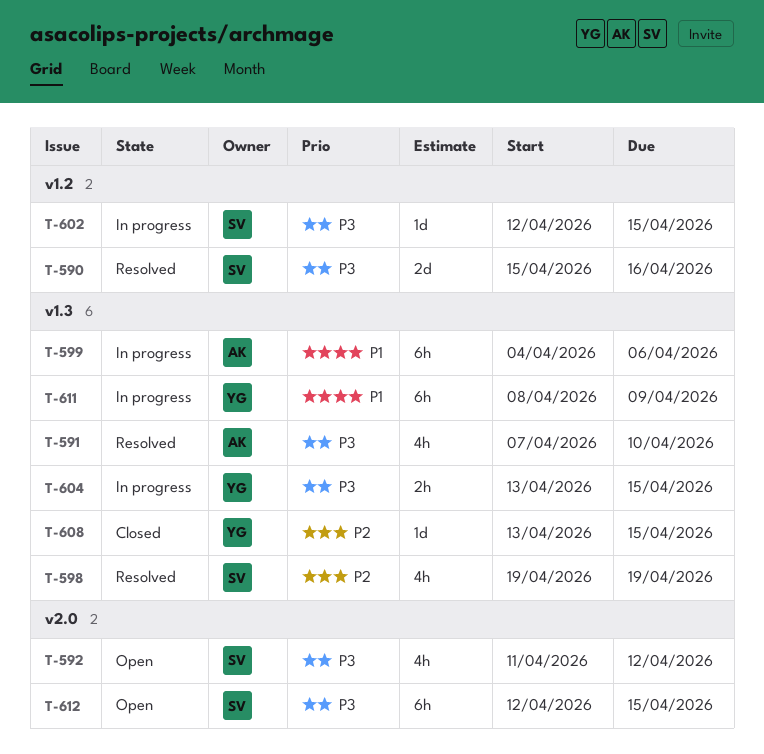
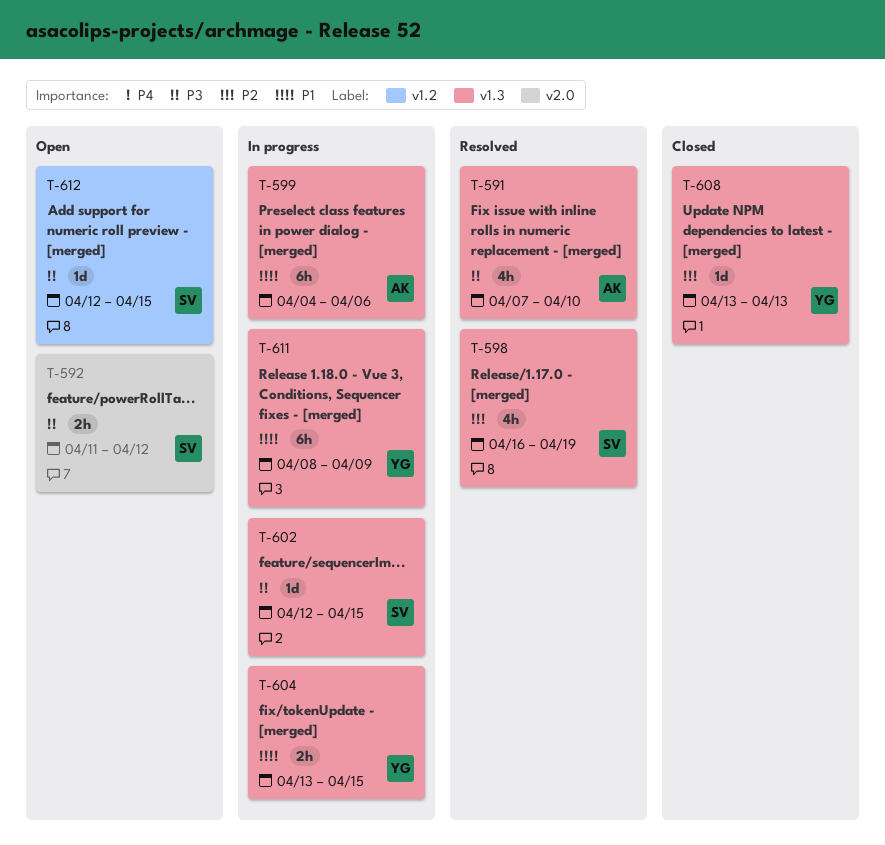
T-590: present -> none
T-592, estimate: 4h -> 2h
T-598, start: Apr 19 -> Apr 16
T-602, label: v1.2 -> v1.3
T-604, priority: P3 -> P1
T-608, due: Apr 15 -> Apr 13
T-612, label: v2.0 -> v1.2
T-612, estimate: 6h -> 1d

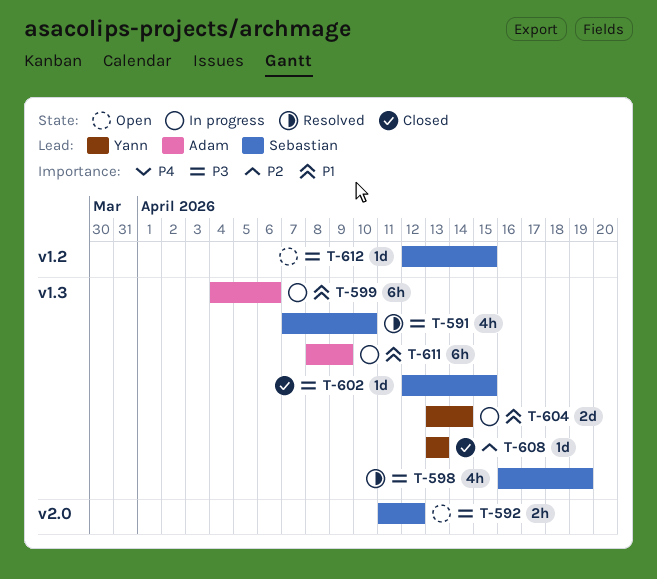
T-591, owner: Adam -> Sebastian
T-598, priority: P2 -> P3
T-602, status: In progress -> Closed
T-604, estimate: 2h -> 2d
T-604, due: Apr 15 -> Apr 14
T-611, owner: Yann -> Adam

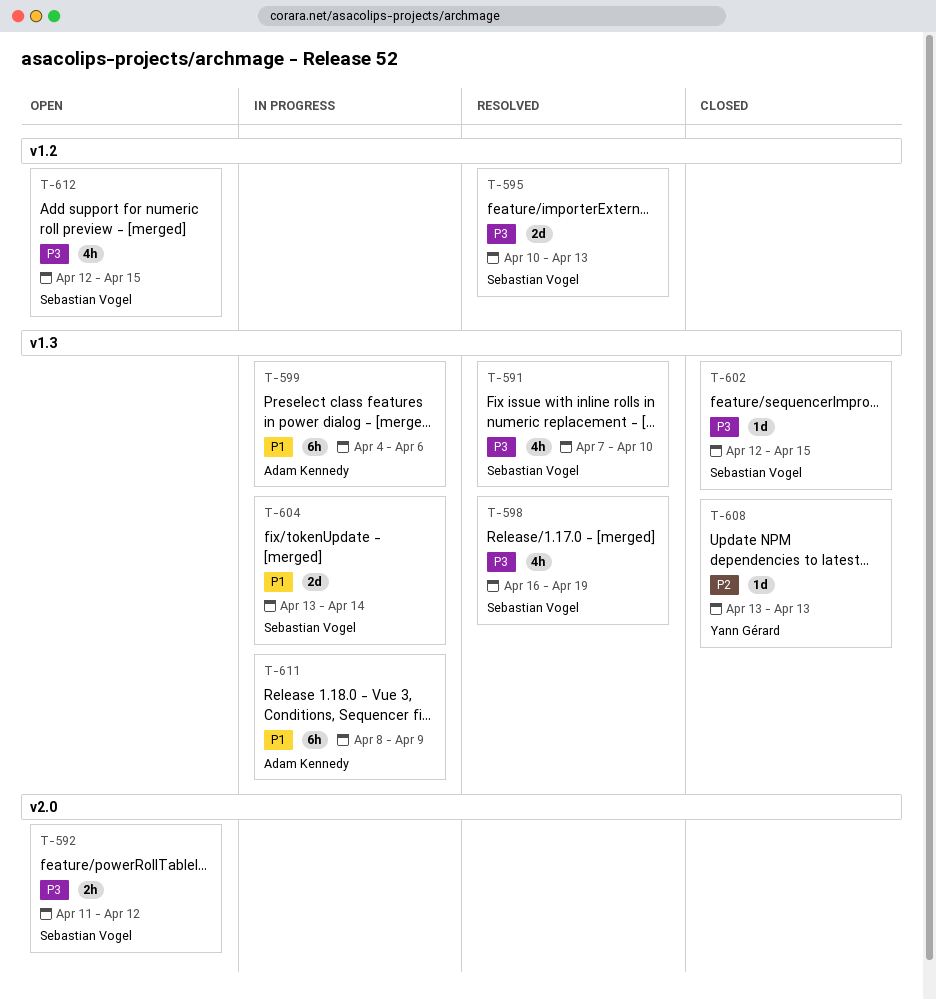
T-595: none -> present
T-604, owner: Yann Gérard -> Sebastian Vogel
T-612, estimate: 1d -> 4h

